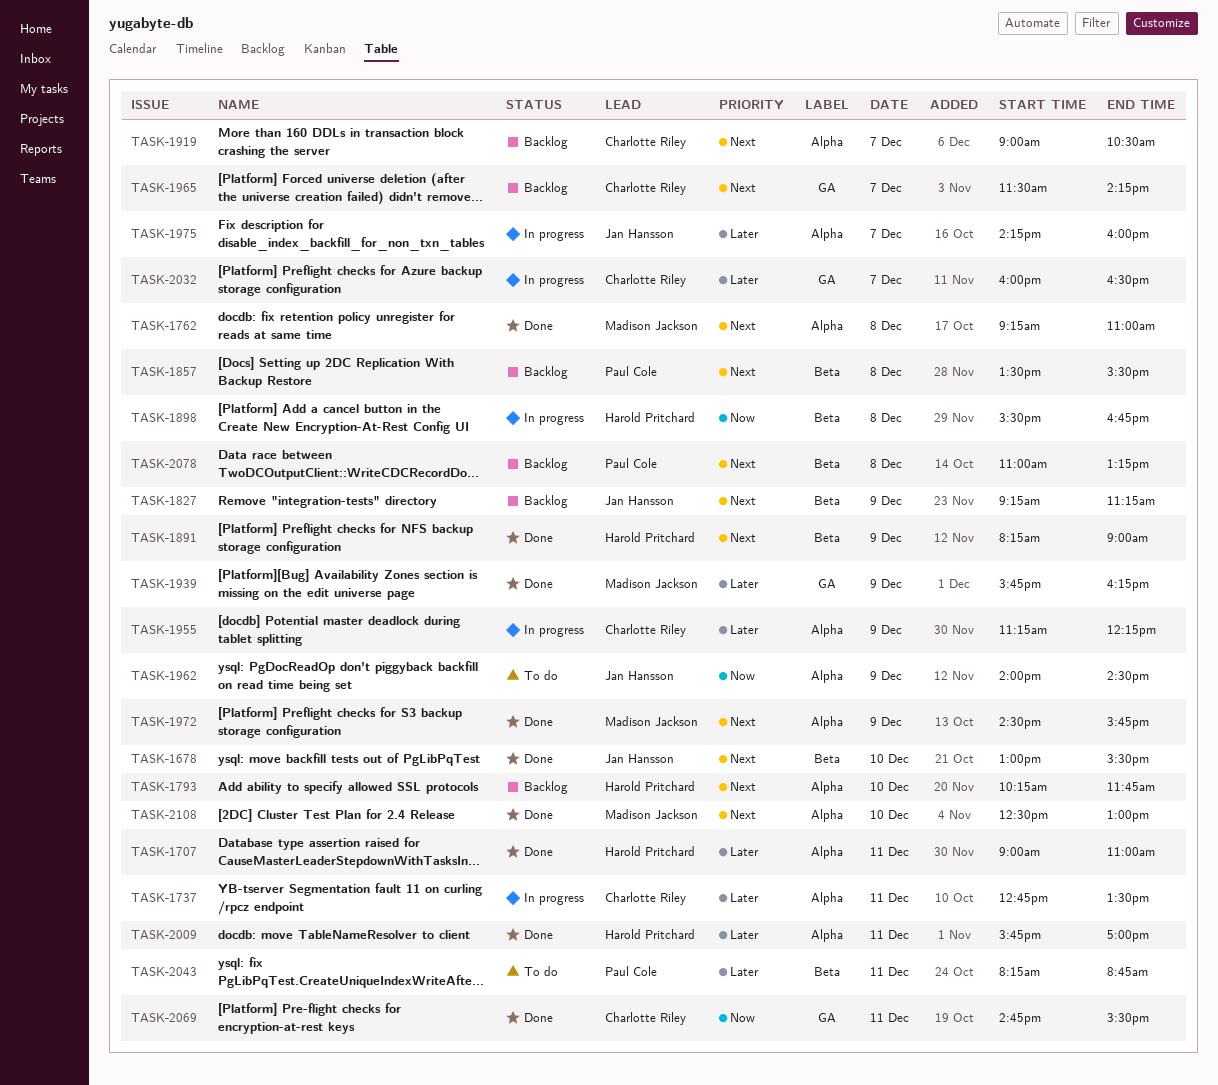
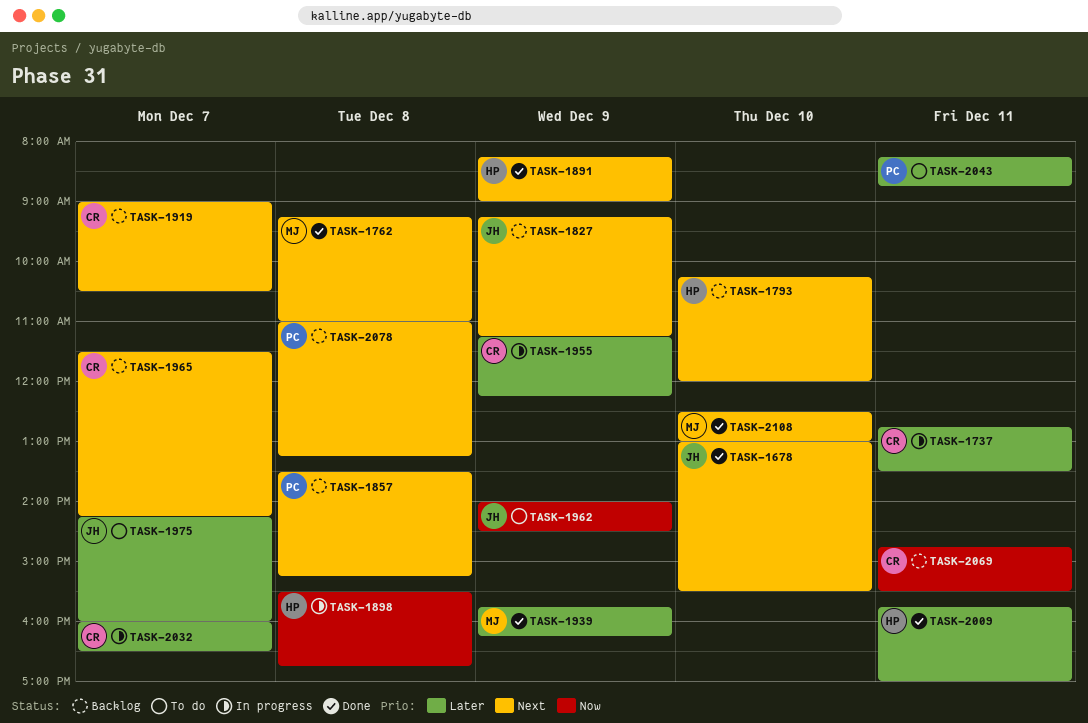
TASK-1707: present -> none
TASK-1793, ends: 11:45 -> 12:00
TASK-1857, ends: 15:30 -> 15:15
TASK-1972: present -> none
TASK-1975, status: In progress -> To do
TASK-2069, status: Done -> Backlog

